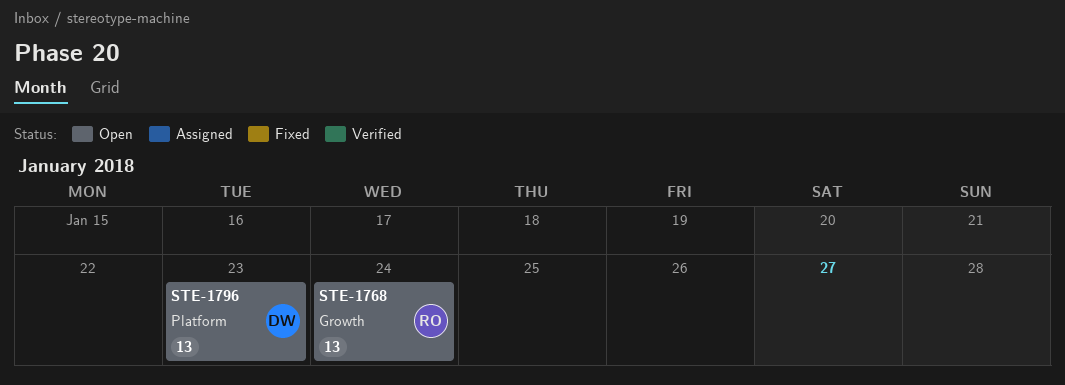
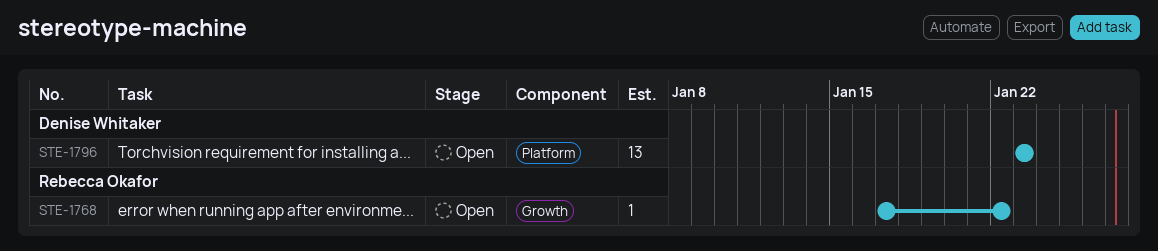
STE-1768, estimate: 13 -> 1
STE-1768, due: Jan 24 -> Jan 22

